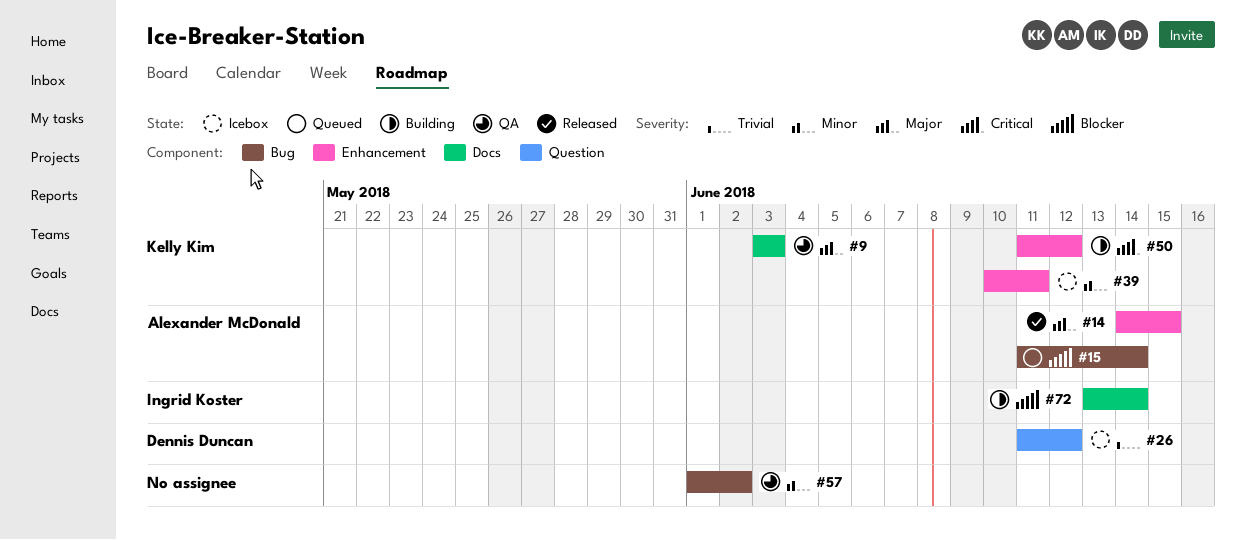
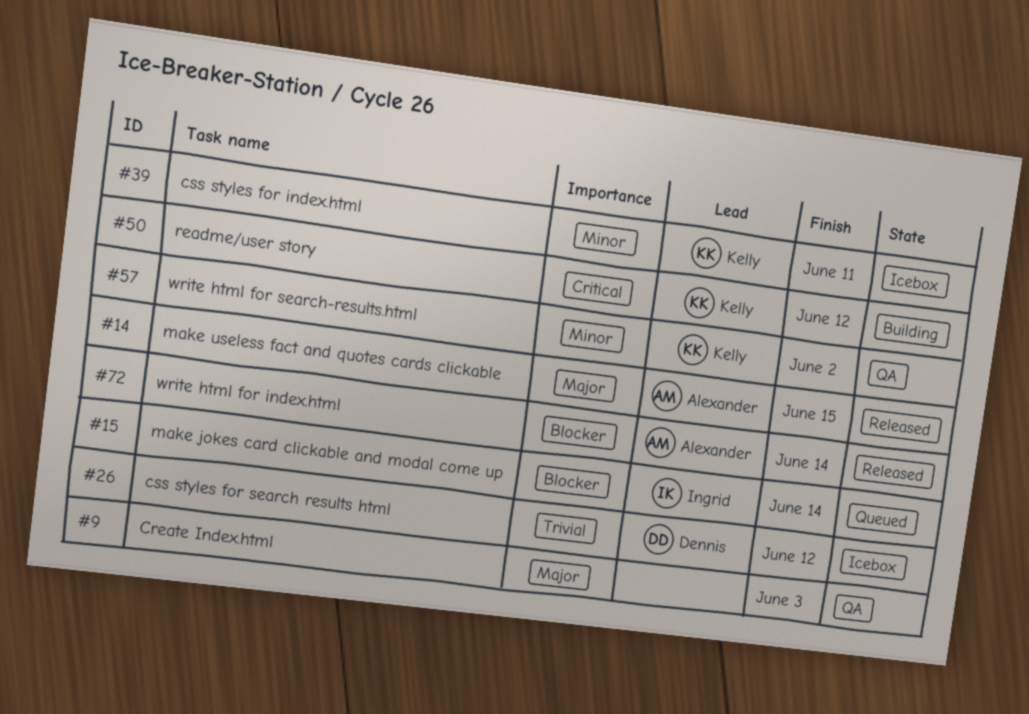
#9, owner: Kelly Kim -> none
#15, owner: Alexander McDonald -> Ingrid Koster
#57, owner: none -> Kelly Kim
#72, status: Building -> Released
#72, owner: Ingrid Koster -> Alexander McDonald

